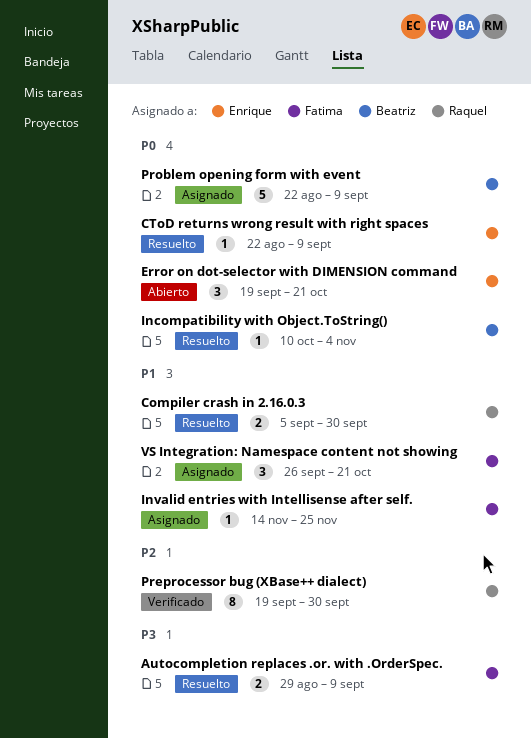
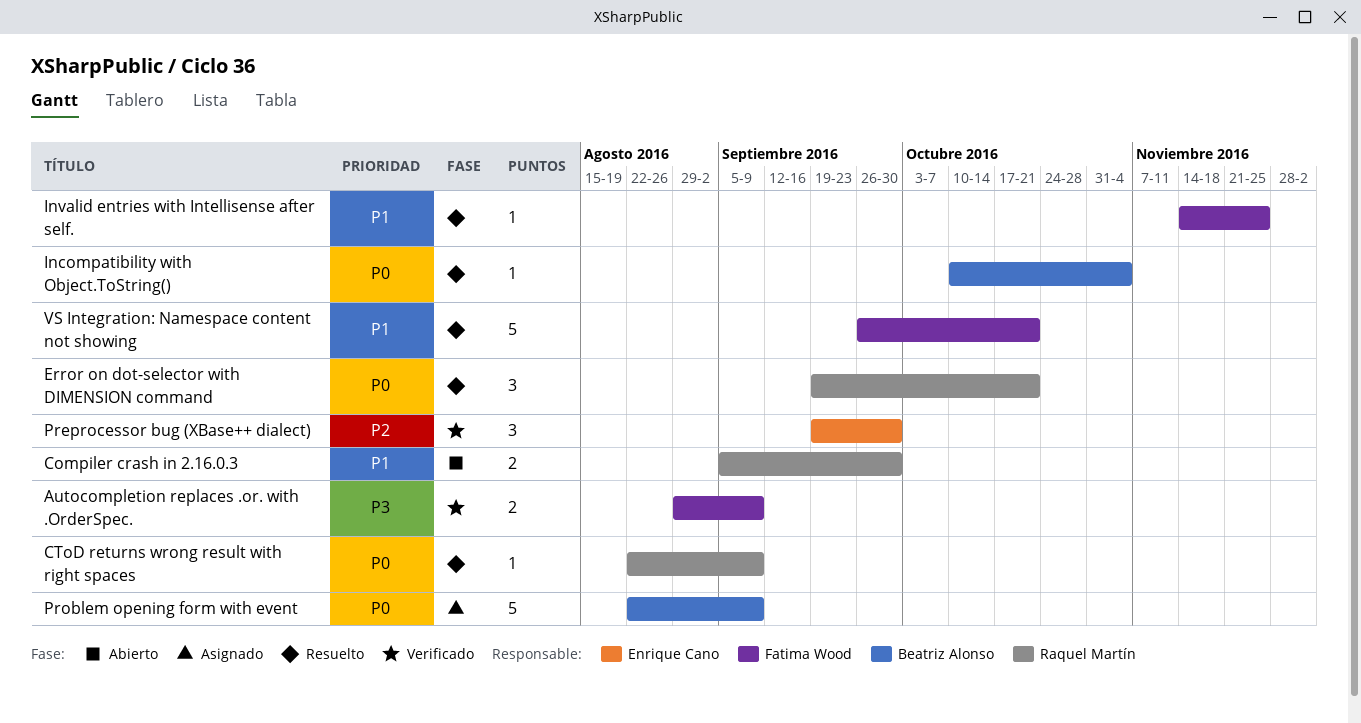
Autocompletion replaces .or. with .OrderSpec., status: Resuelto -> Verificado
Compiler crash in 2.16.0.3, status: Resuelto -> Abierto
CToD returns wrong result with right spaces, owner: Enrique Cano -> Raquel Martín
Error on dot-selector with DIMENSION command, status: Abierto -> Resuelto
Error on dot-selector with DIMENSION command, owner: Enrique Cano -> Raquel Martín
Invalid entries with Intellisense after self., status: Asignado -> Resuelto
Preprocessor bug (XBase++ dialect), owner: Raquel Martín -> Enrique Cano
Preprocessor bug (XBase++ dialect), estimate: 8 -> 3
VS Integration: Namespace content not showing, status: Asignado -> Resuelto
VS Integration: Namespace content not showing, estimate: 3 -> 5

